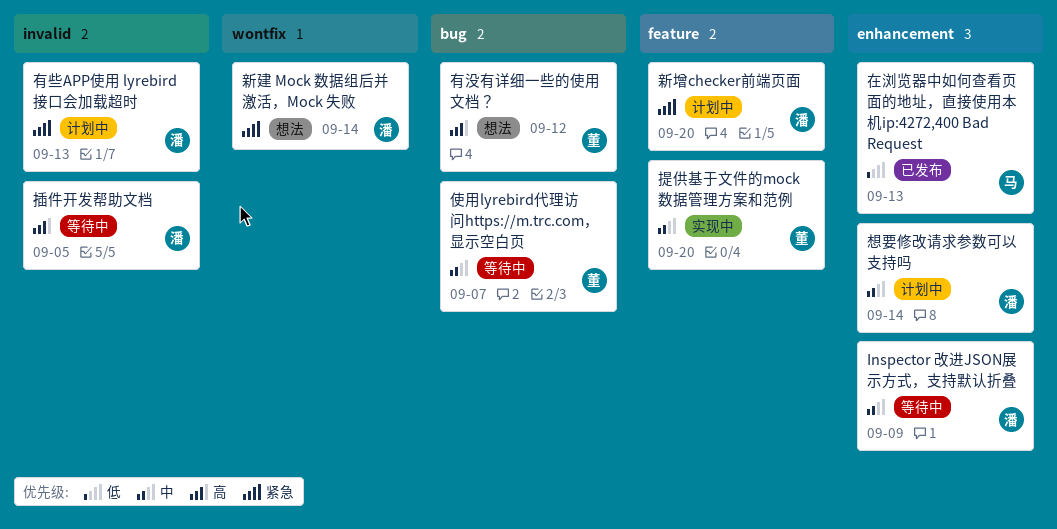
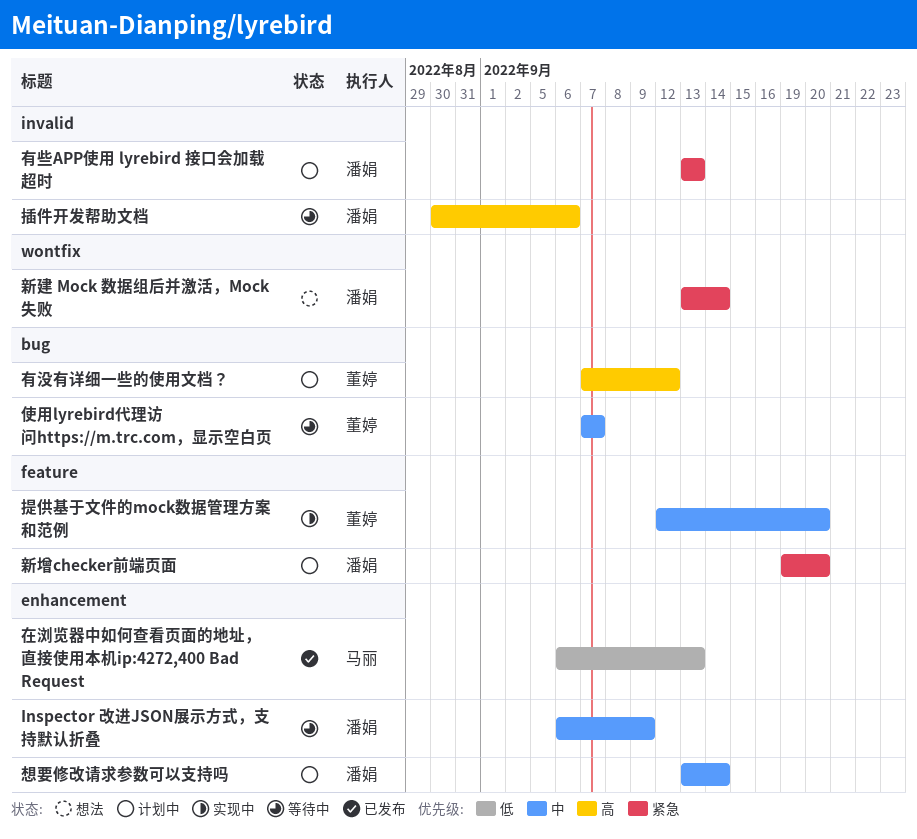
插件开发帮助文档, due: Sep 5 -> Sep 6
有没有详细一些的使用文档？, status: 想法 -> 计划中

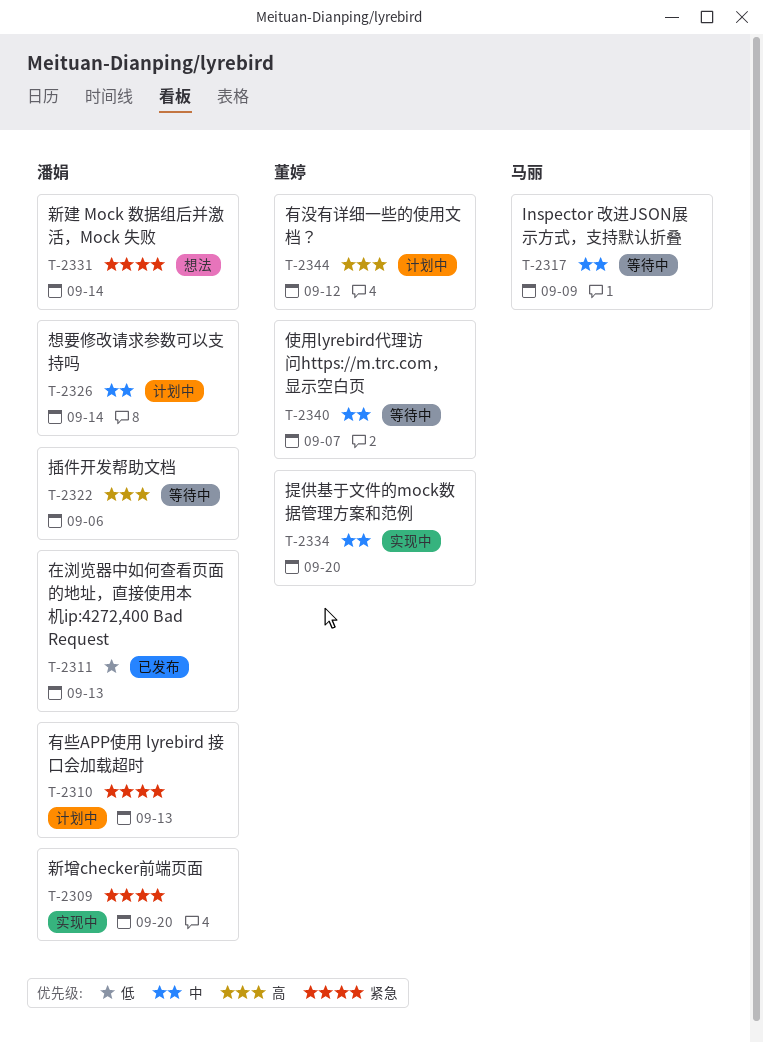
Inspector 改进JSON展示方式，支持默认折叠, owner: 潘娟 -> 马丽
在浏览器中如何查看页面的地址，直接使用本机ip:4272,400 Bad Request, owner: 马丽 -> 潘娟
新增checker前端页面, status: 计划中 -> 实现中

